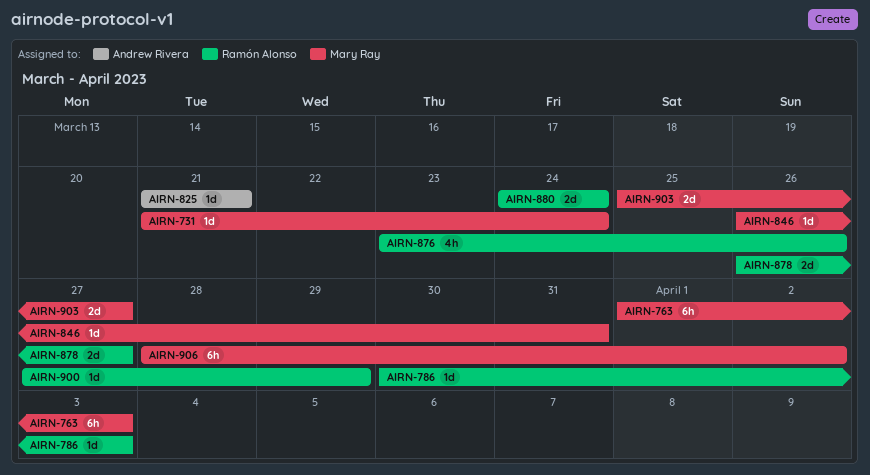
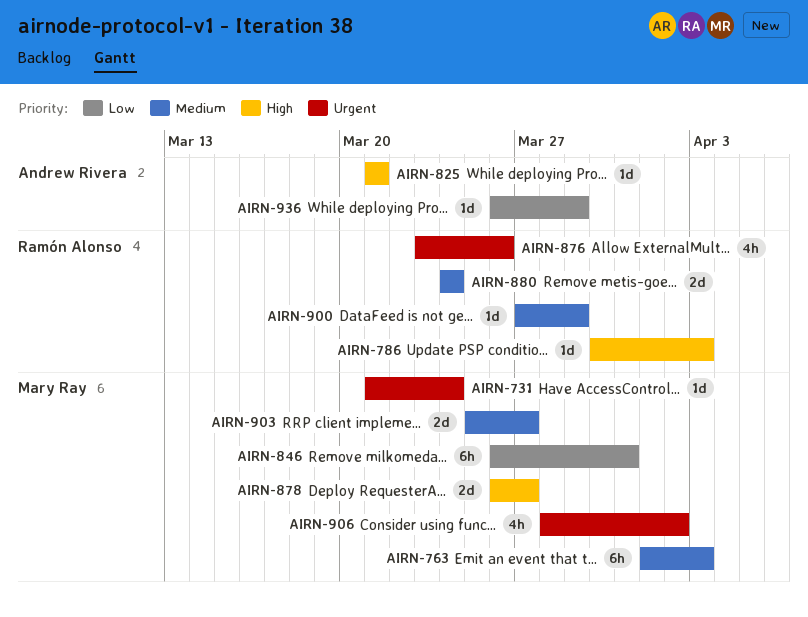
AIRN-846, estimate: 1d -> 6h
AIRN-878, owner: Ramón Alonso -> Mary Ray
AIRN-906, estimate: 6h -> 4h
AIRN-936: none -> present

